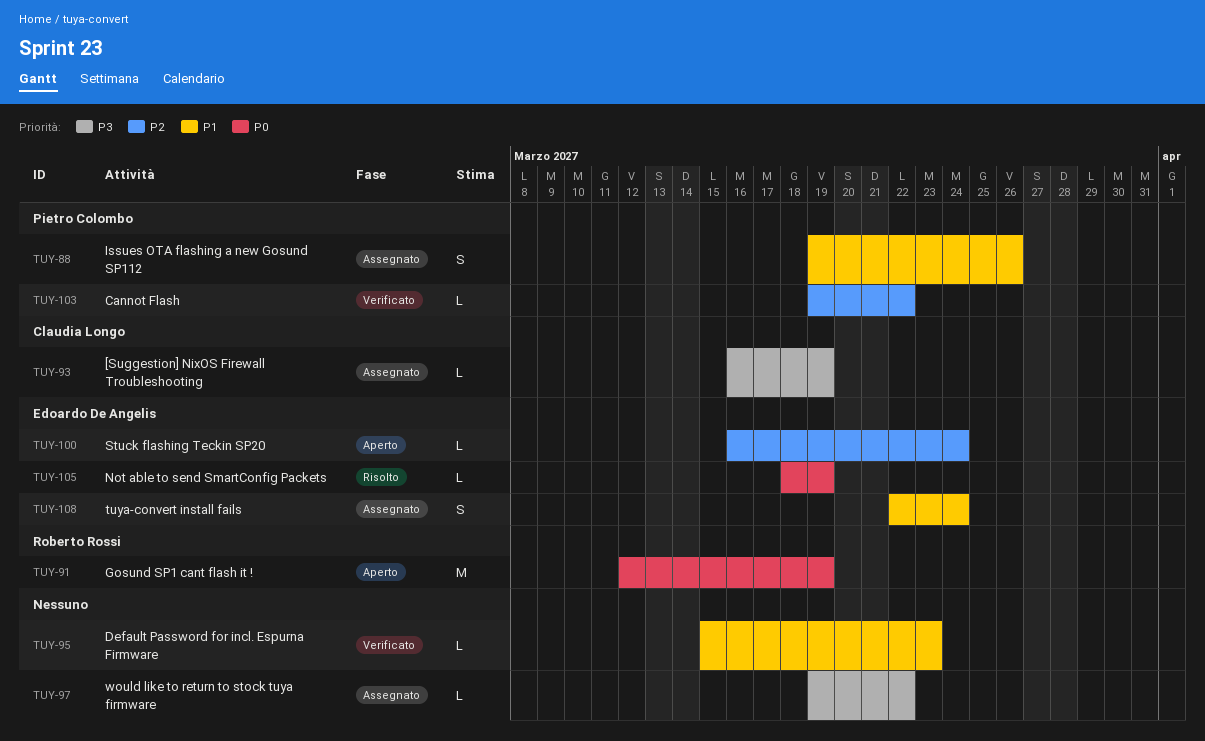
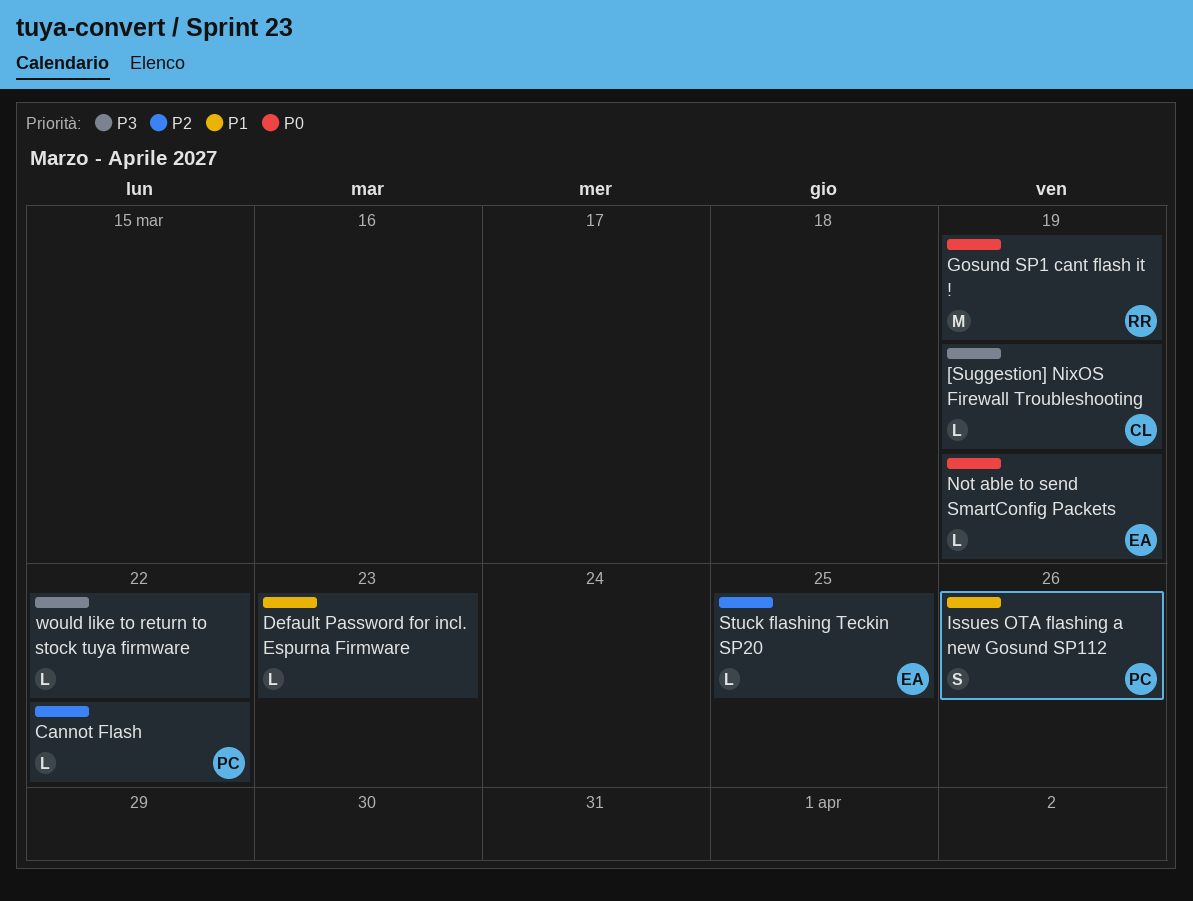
Stuck flashing Teckin SP20, due: Mar 24 -> Mar 25
tuya-convert install fails: present -> none

